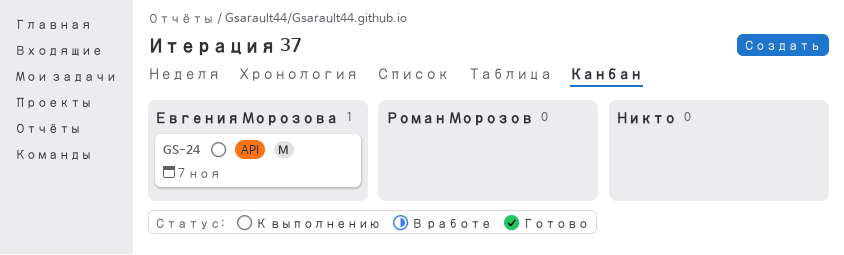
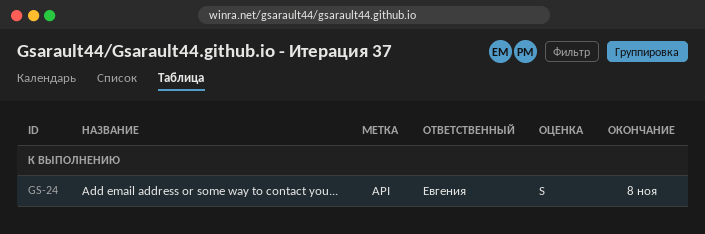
GS-24, estimate: M -> S
GS-24, due: Nov 7 -> Nov 8

